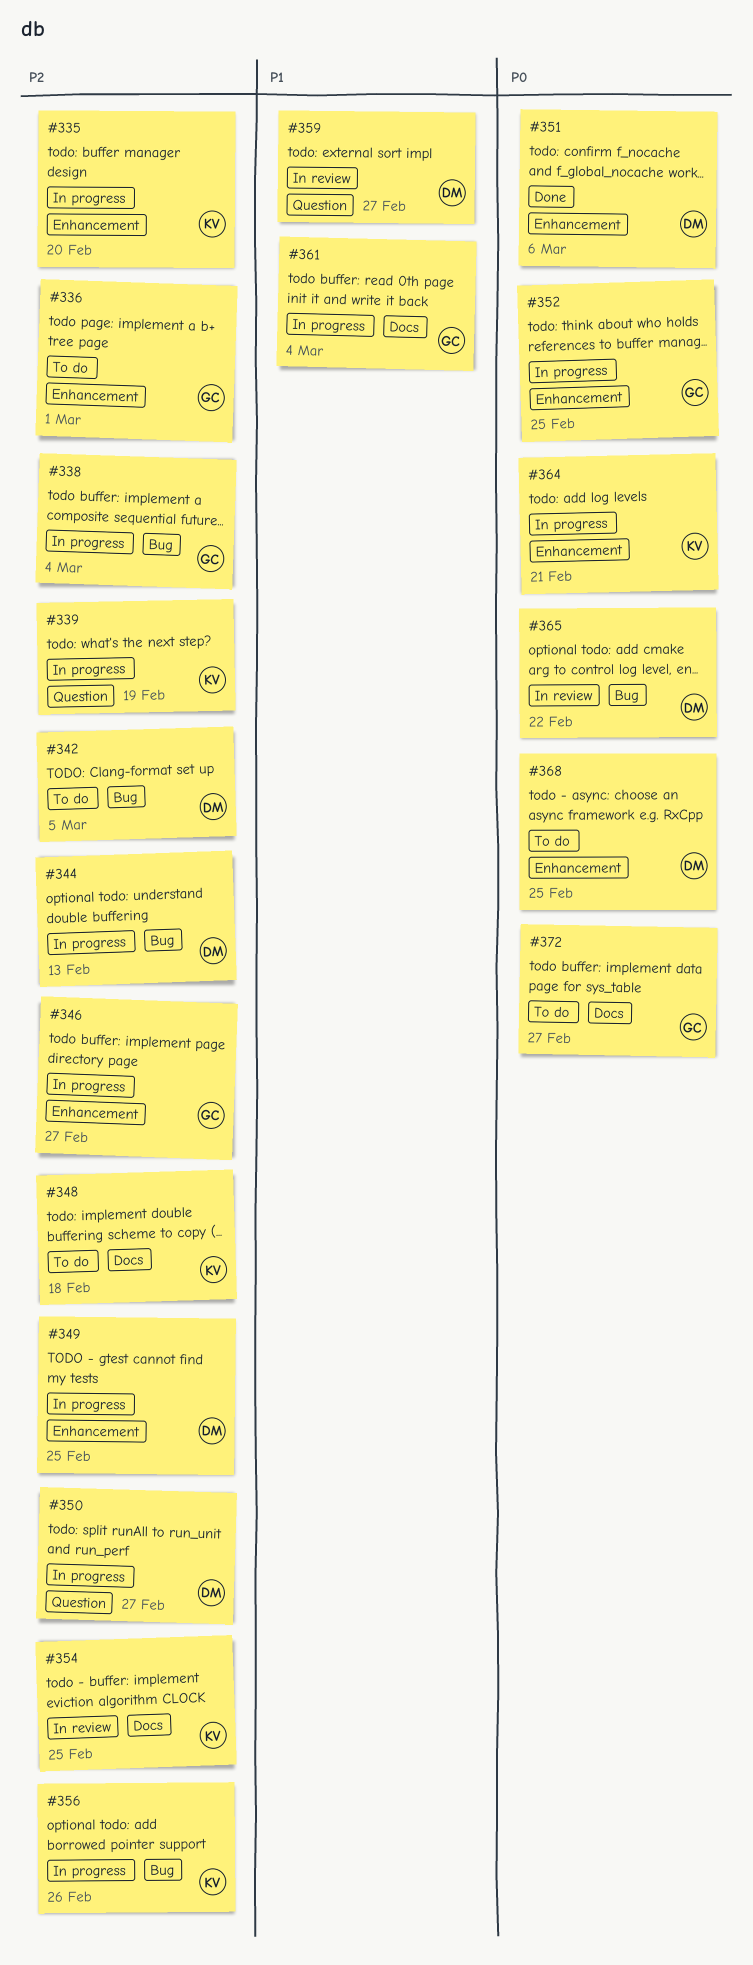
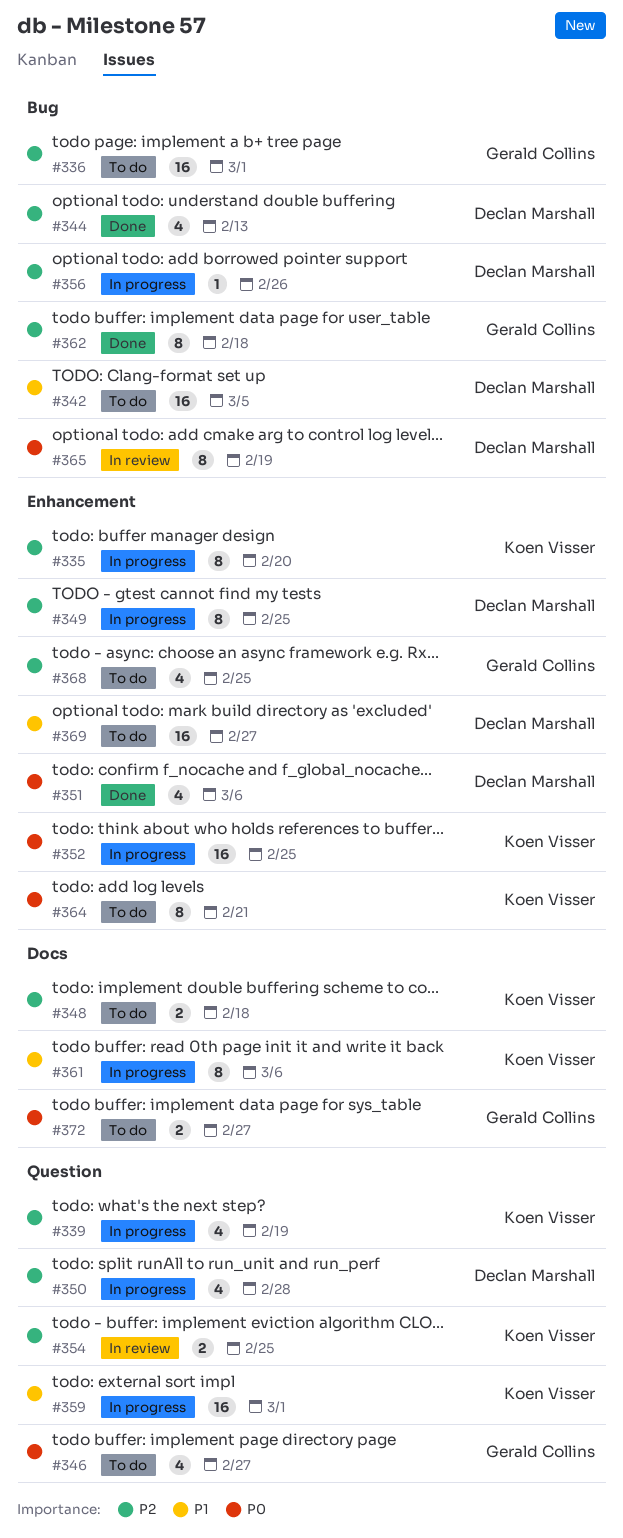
#336, label: Enhancement -> Bug
#338: present -> none
#342, priority: P2 -> P1
#344, status: In progress -> Done
#346, status: In progress -> To do
#346, priority: P2 -> P0
#346, label: Enhancement -> Question
#350, due: Feb 27 -> Feb 28
#352, owner: Gerald Collins -> Koen Visser
#354, label: Docs -> Question
#356, owner: Koen Visser -> Declan Marshall
#359, status: In review -> In progress
#359, owner: Declan Marshall -> Koen Visser
#359, due: Feb 27 -> Mar 1
#361, owner: Gerald Collins -> Koen Visser
#361, due: Mar 4 -> Mar 6
#362: none -> present
#364, status: In progress -> To do
#365, due: Feb 22 -> Feb 19
#368, owner: Declan Marshall -> Gerald Collins
#368, priority: P0 -> P2
#369: none -> present

